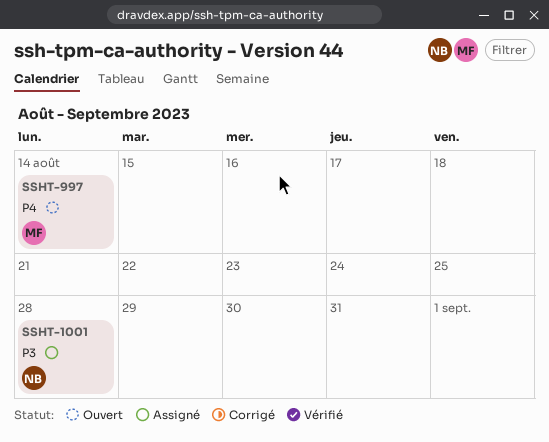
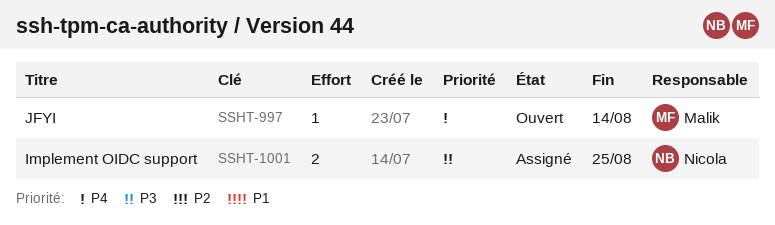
SSHT-1001, due: Aug 28 -> Aug 25

